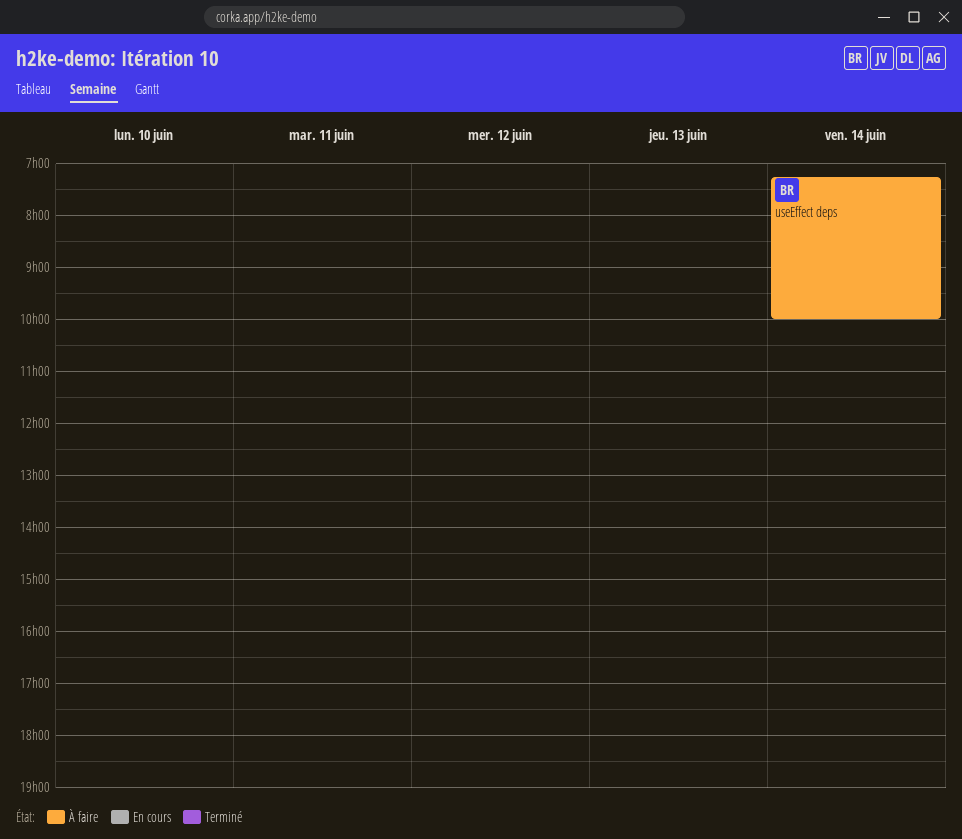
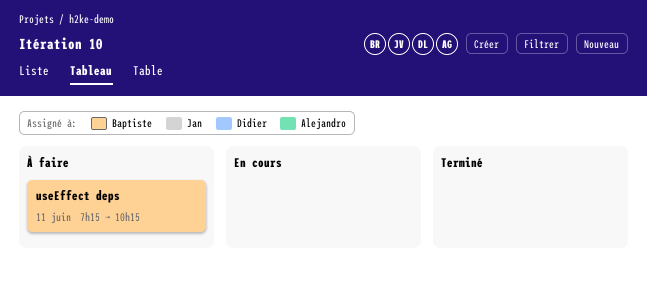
useEffect deps, day: Jun 14 -> Jun 11
useEffect deps, ends: 10:00 -> 10:15

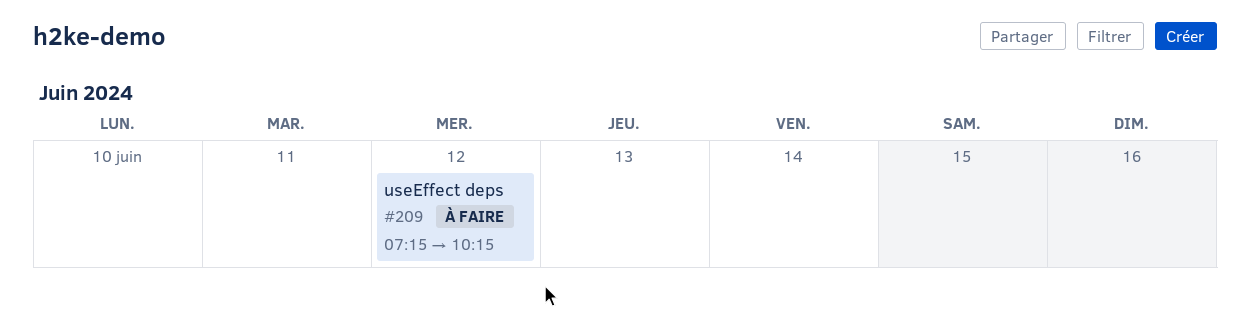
useEffect deps, day: Jun 11 -> Jun 12

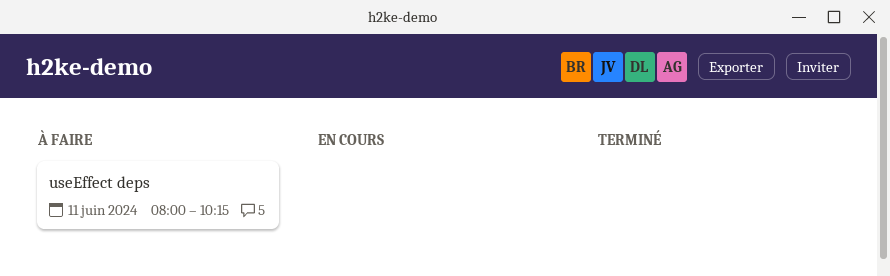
useEffect deps, day: Jun 12 -> Jun 11
useEffect deps, begins: 07:15 -> 08:00

